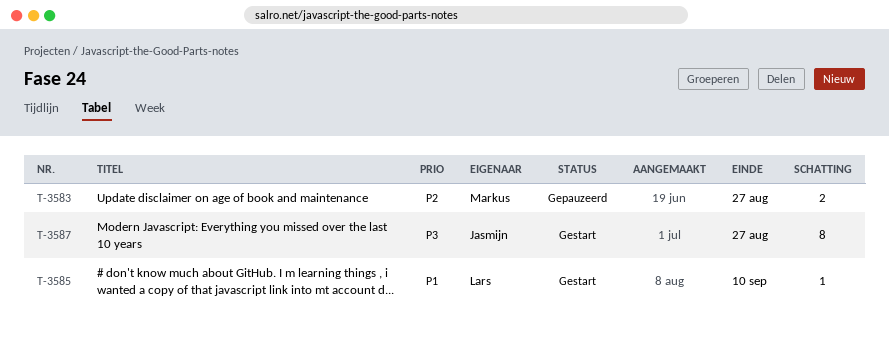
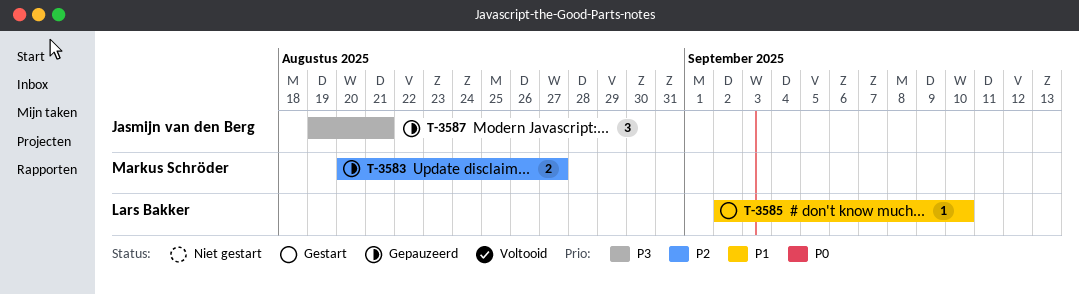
T-3587, status: Gestart -> Gepauzeerd
T-3587, estimate: 8 -> 3
T-3587, due: Aug 27 -> Aug 21

